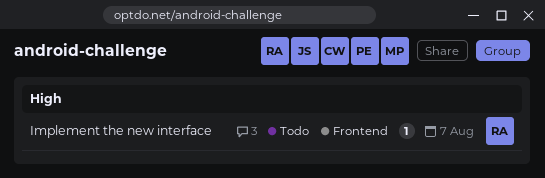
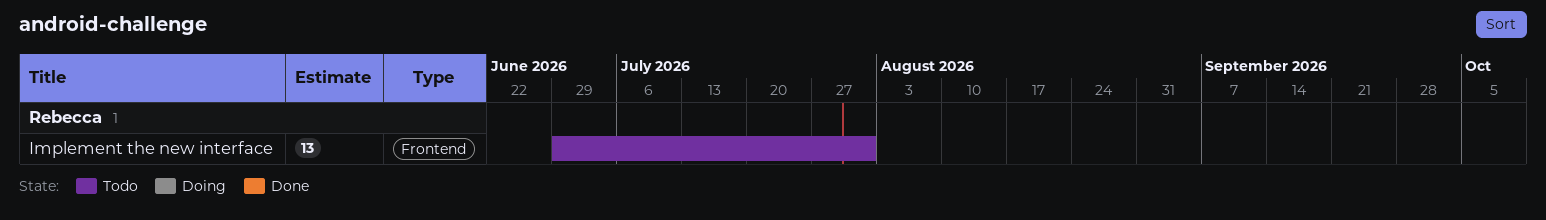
Implement the new interface, estimate: 1 -> 13
Implement the new interface, due: Aug 7 -> Jul 31

